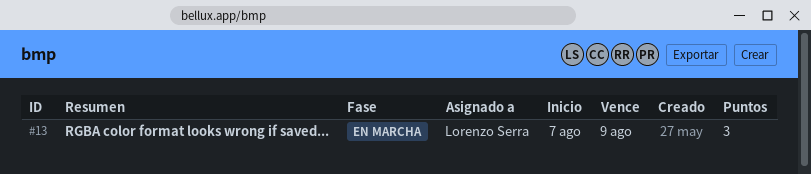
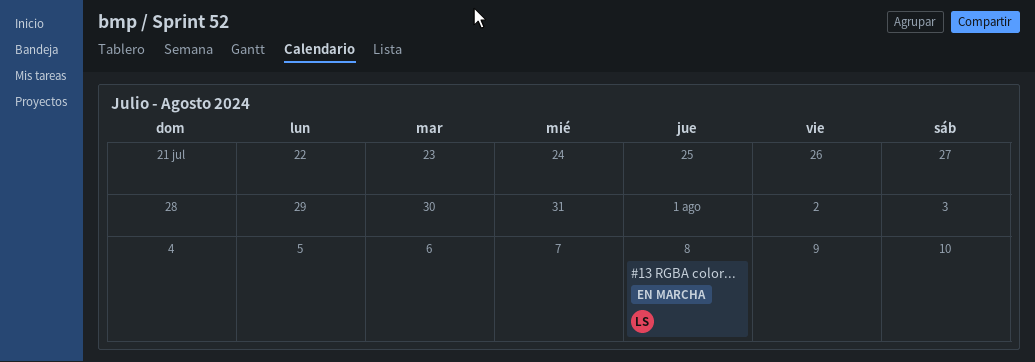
#13, due: Aug 9 -> Aug 8

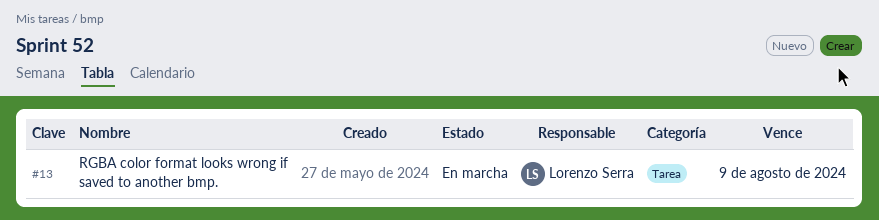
#13, due: Aug 8 -> Aug 9

